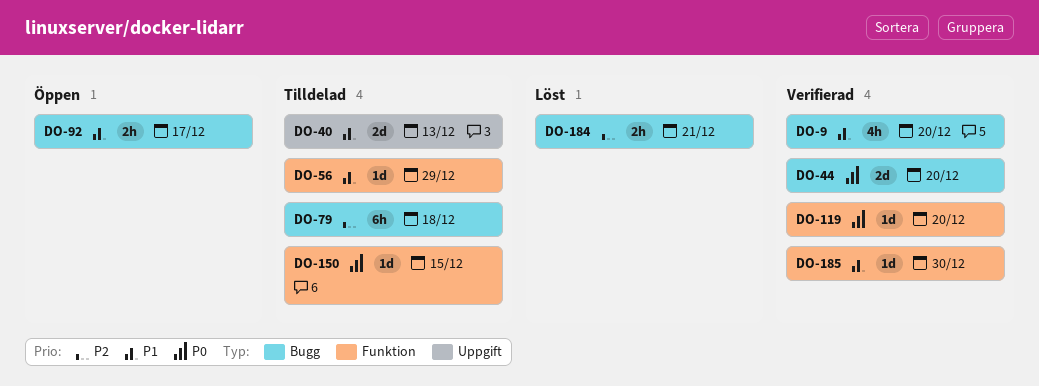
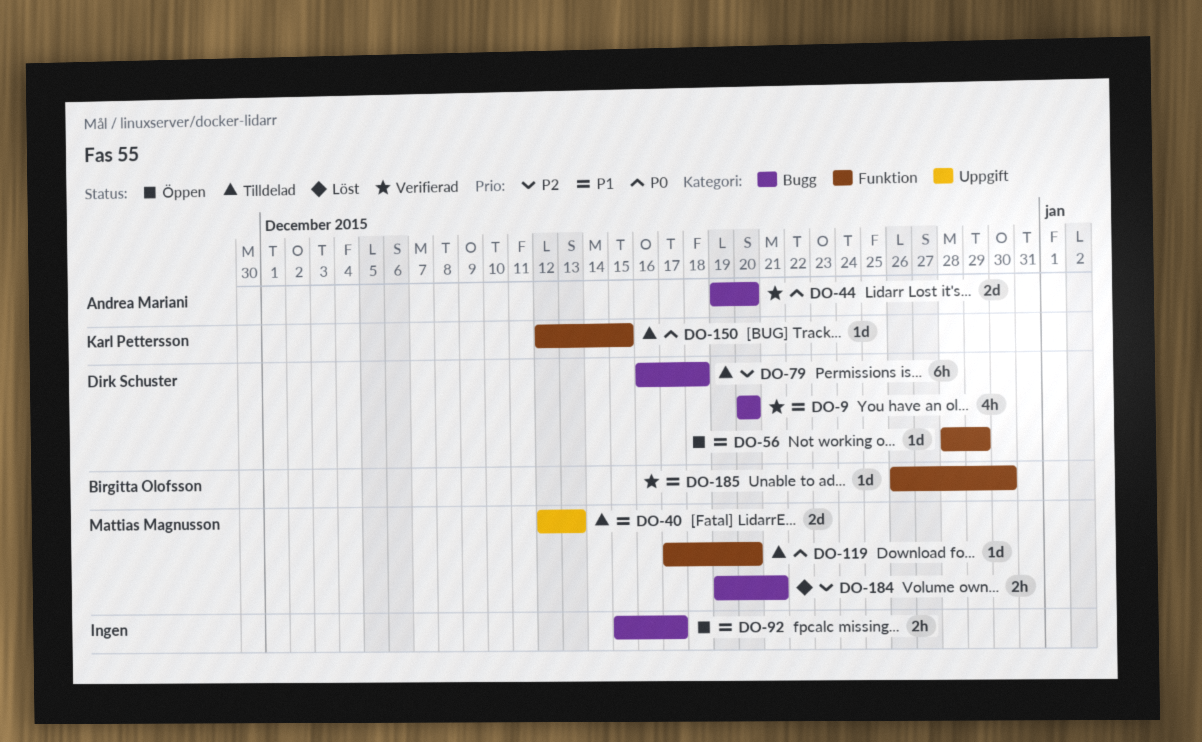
DO-56, status: Tilldelad -> Öppen
DO-119, status: Verifierad -> Tilldelad

